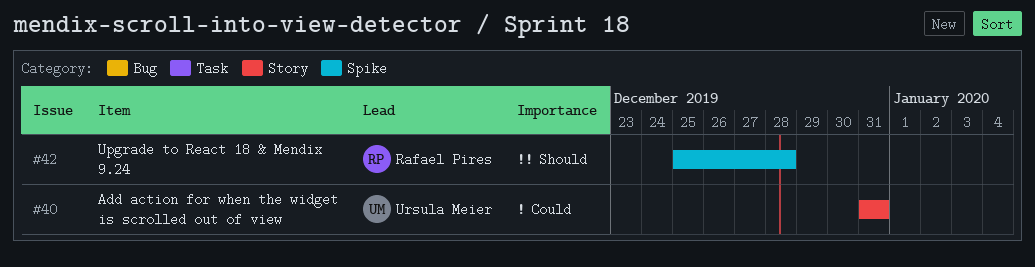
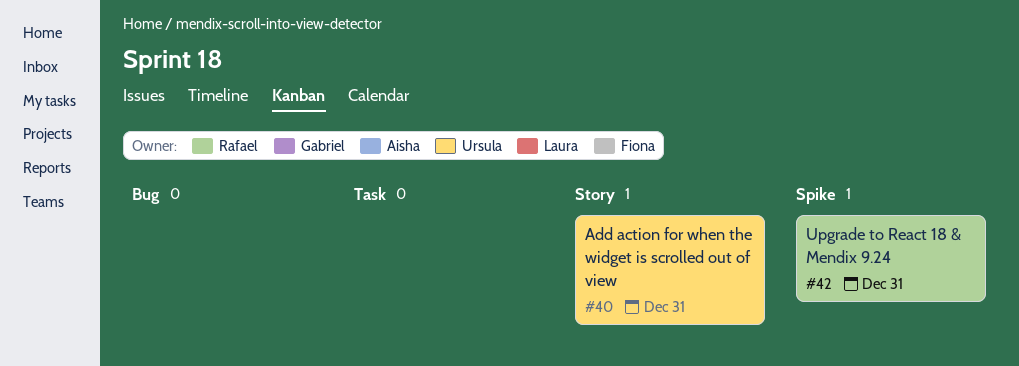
#42, due: Dec 28 -> Dec 31

